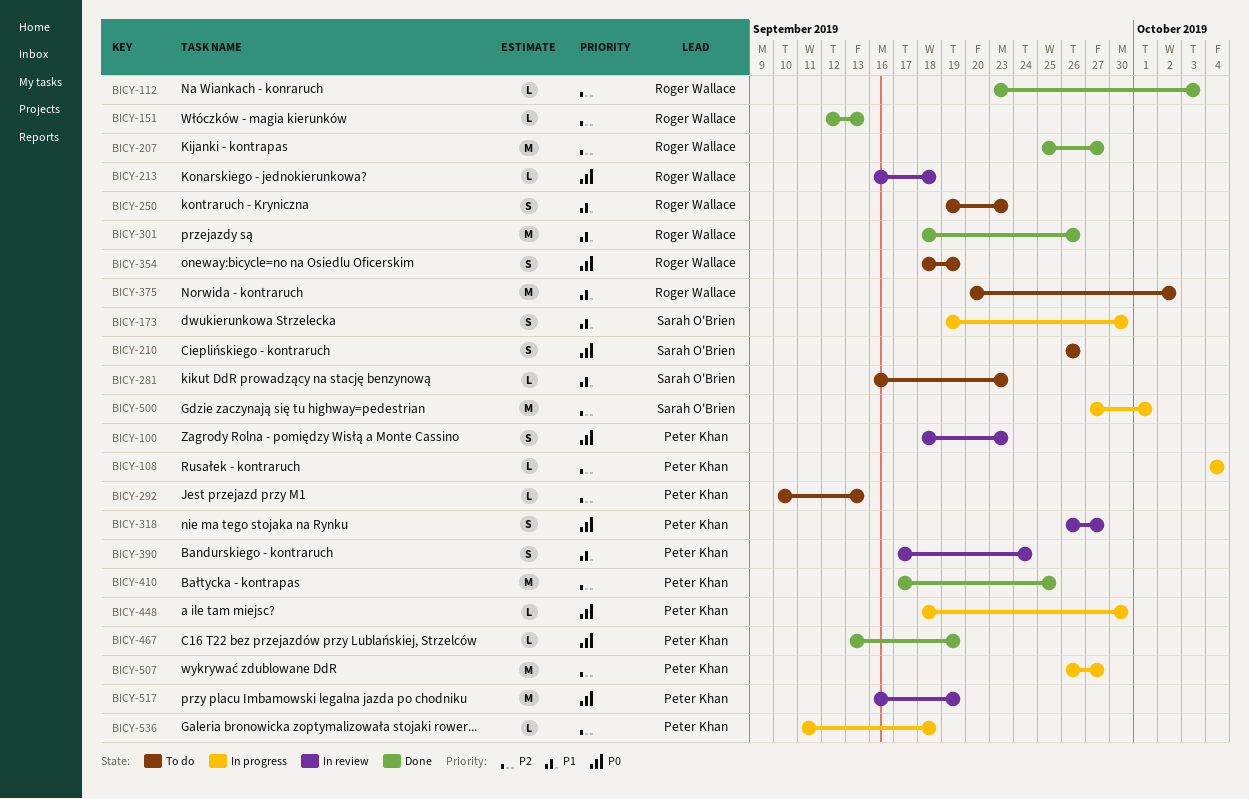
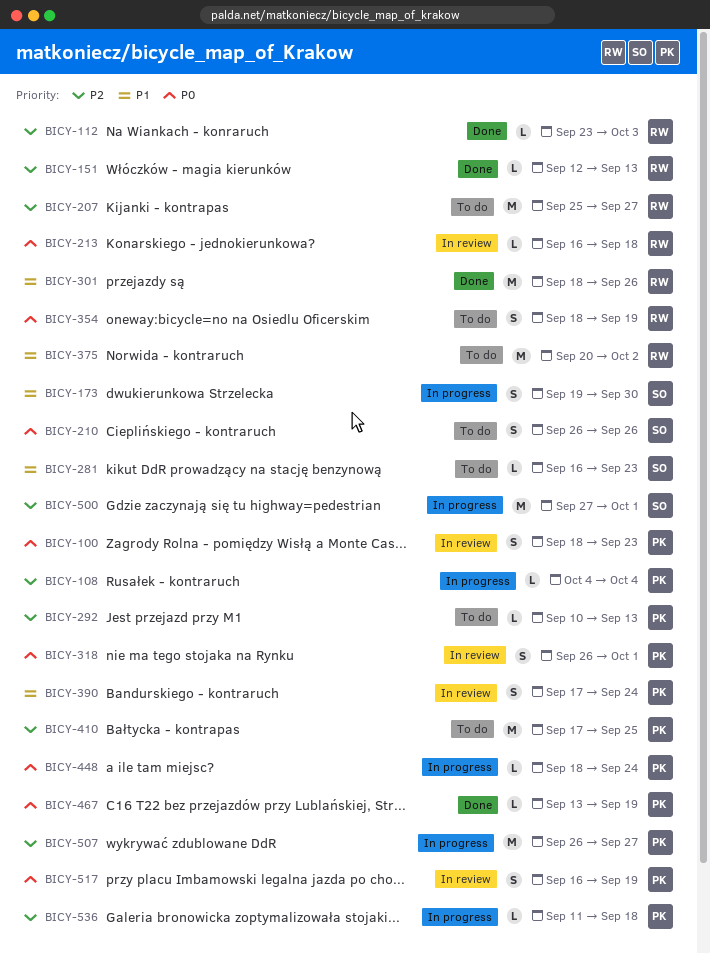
BICY-207, status: Done -> To do
BICY-250: present -> none
BICY-318, due: Sep 27 -> Oct 1
BICY-410, status: Done -> To do
BICY-448, due: Sep 30 -> Sep 24
BICY-517, estimate: M -> S

